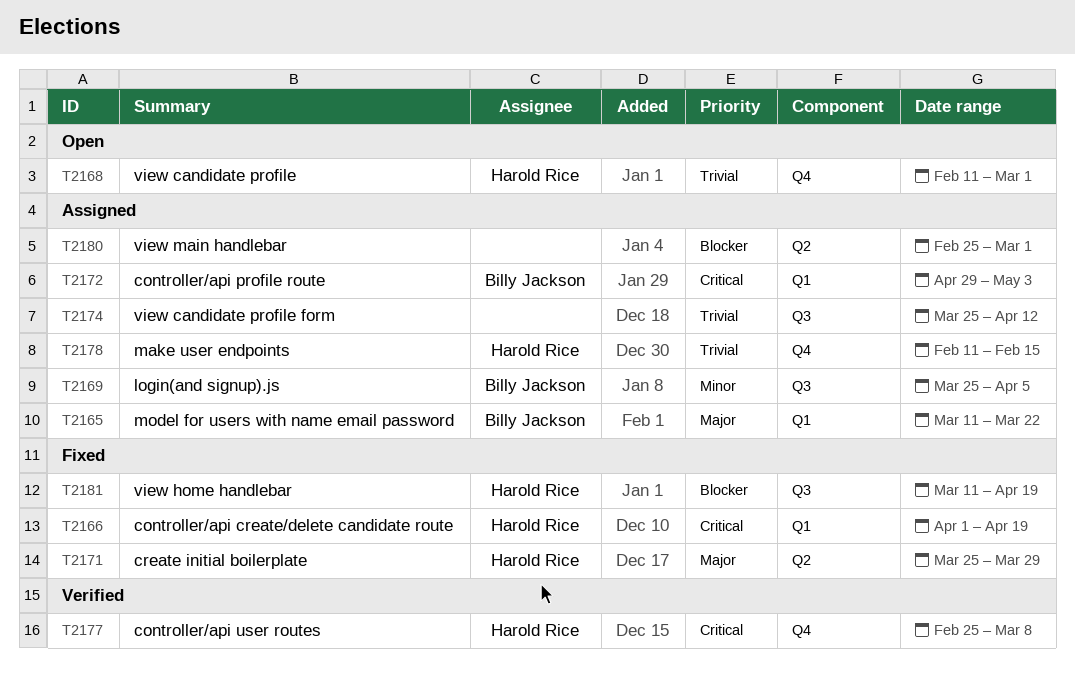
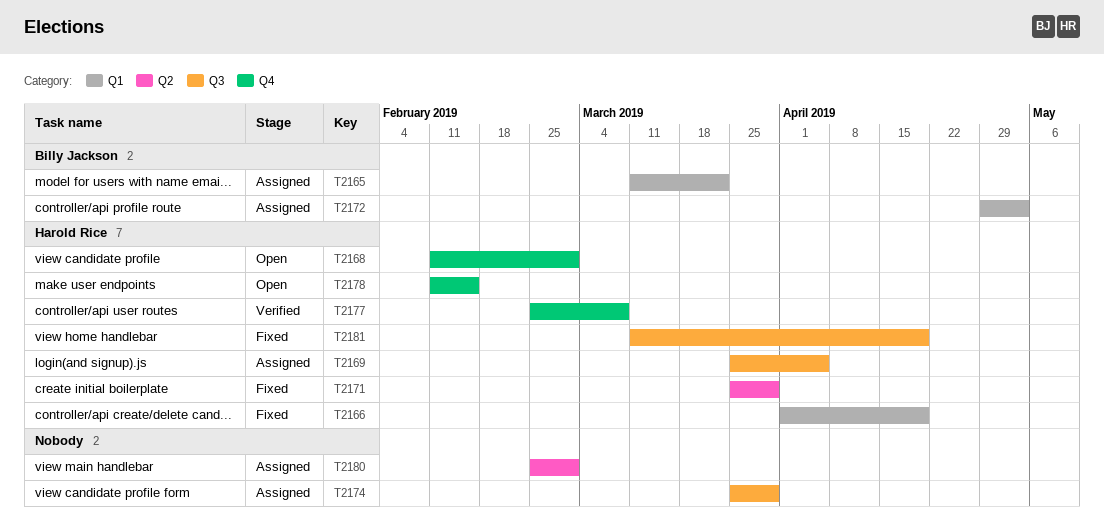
T2169, owner: Billy Jackson -> Harold Rice
T2174, due: Apr 12 -> Mar 29
T2178, status: Assigned -> Open

